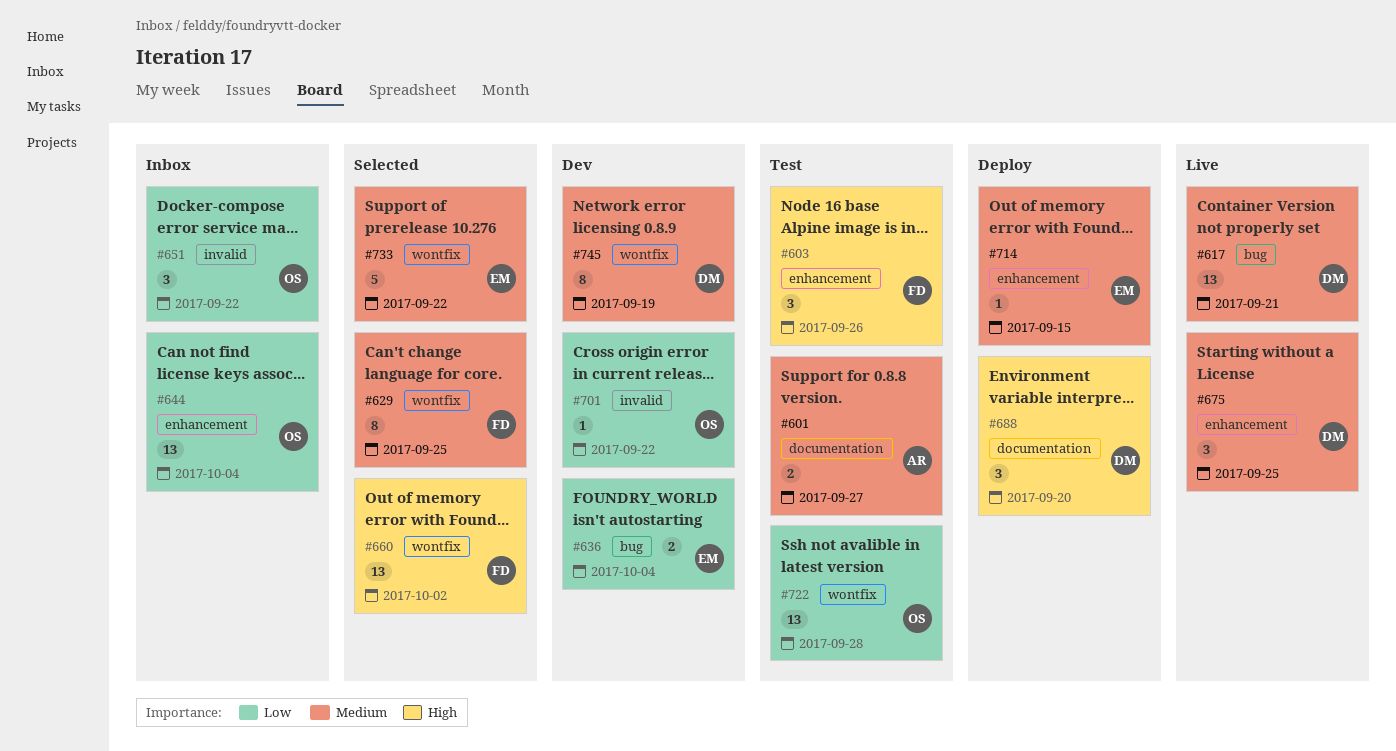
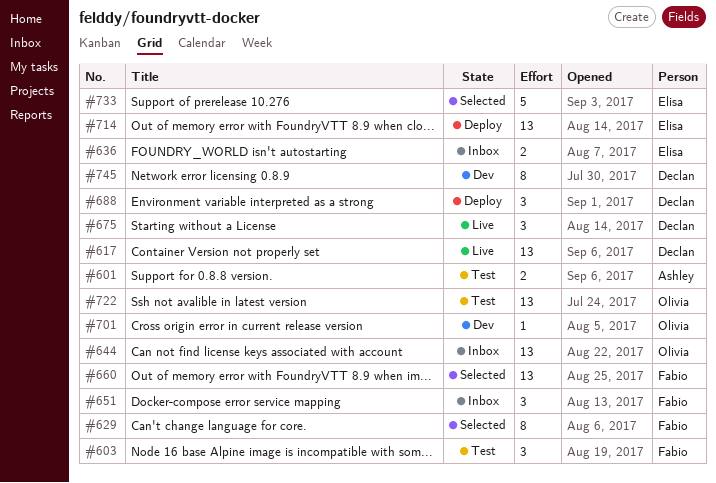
#636, status: Dev -> Inbox
#651, owner: Olivia -> Fabio
#714, estimate: 1 -> 13

